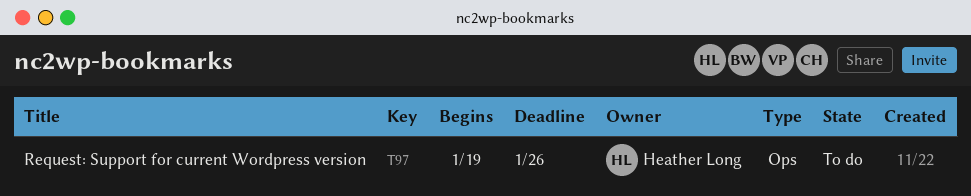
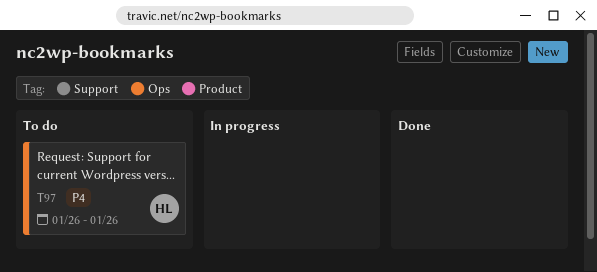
T97, start: Jan 19 -> Jan 26

